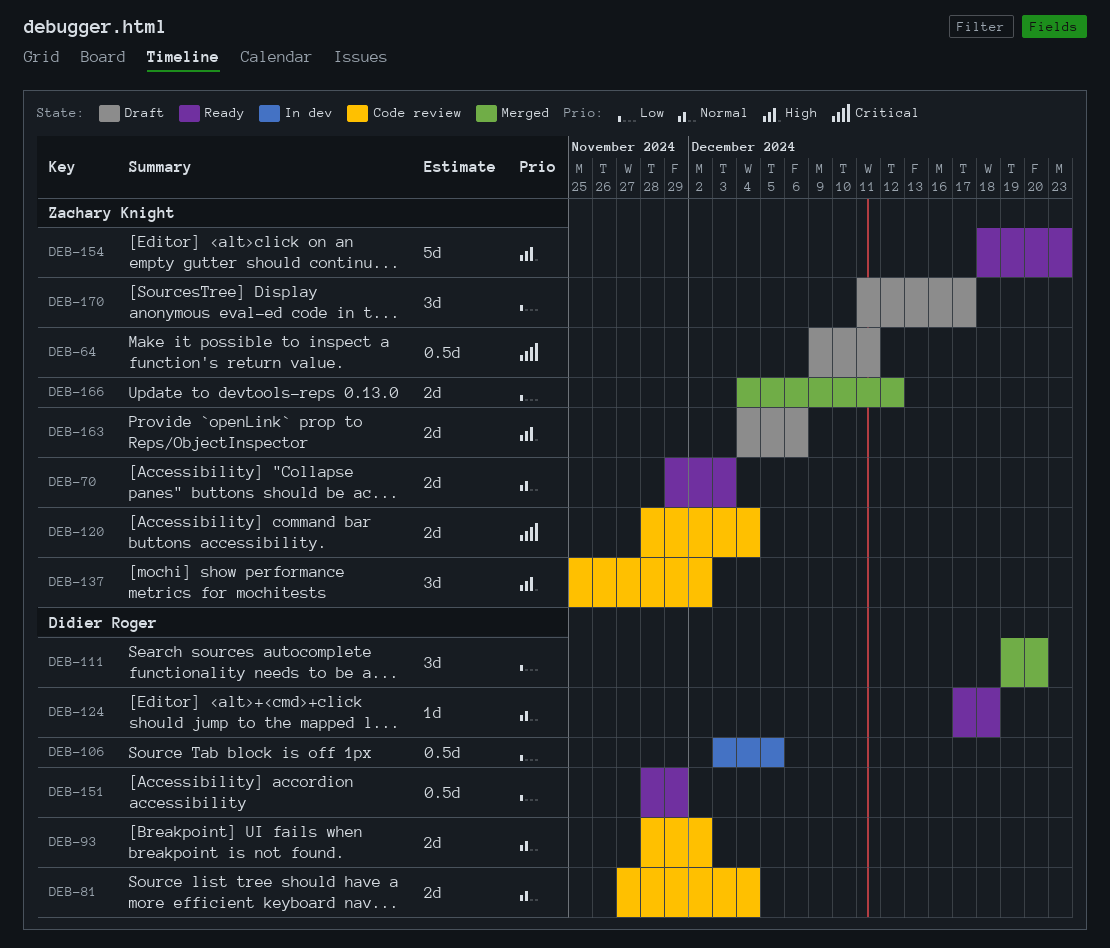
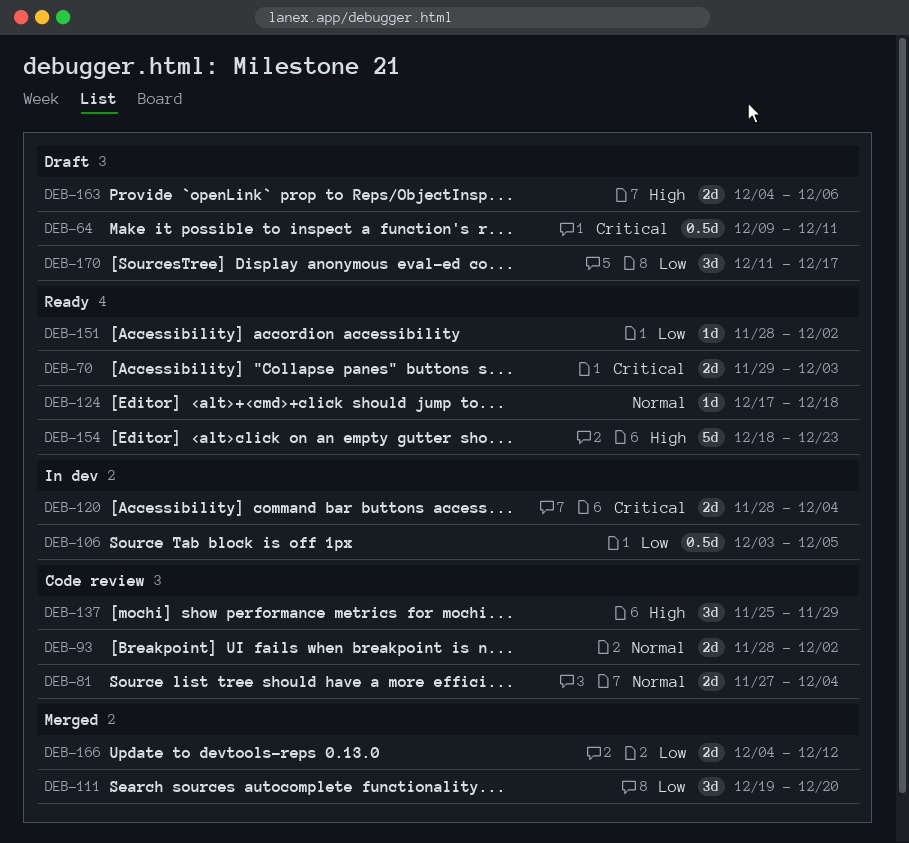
DEB-70, priority: Normal -> Critical
DEB-120, status: Code review -> In dev
DEB-137, due: Dec 2 -> Nov 29
DEB-151, estimate: 0.5d -> 1d
DEB-151, due: Nov 29 -> Dec 2

